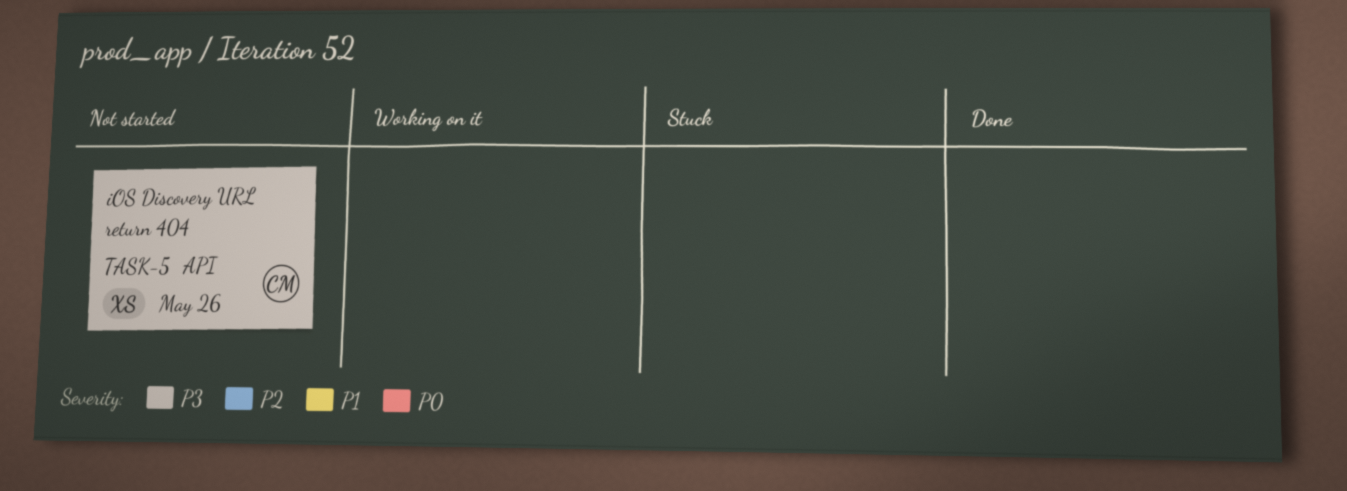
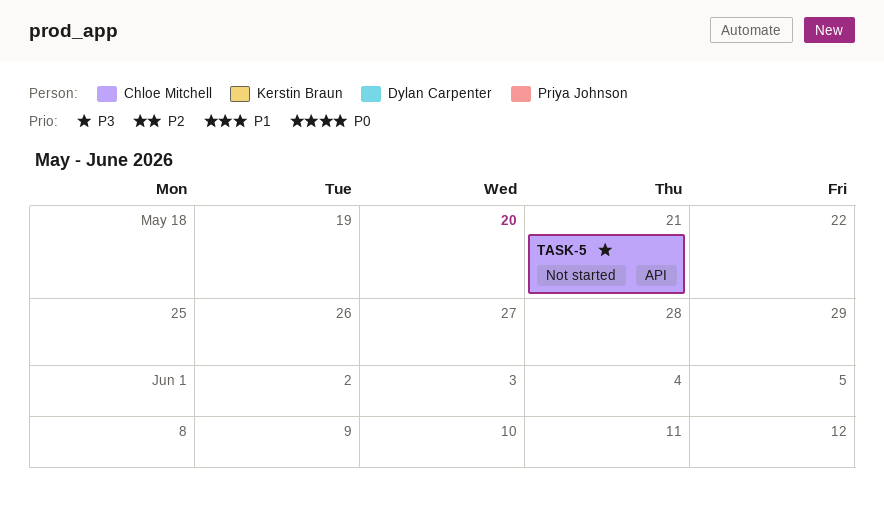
TASK-5, due: May 26 -> May 21

